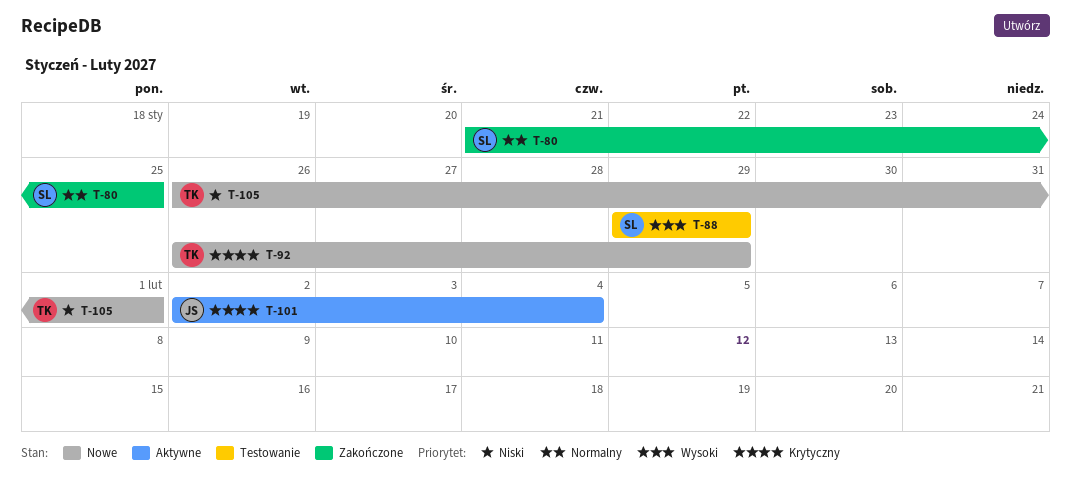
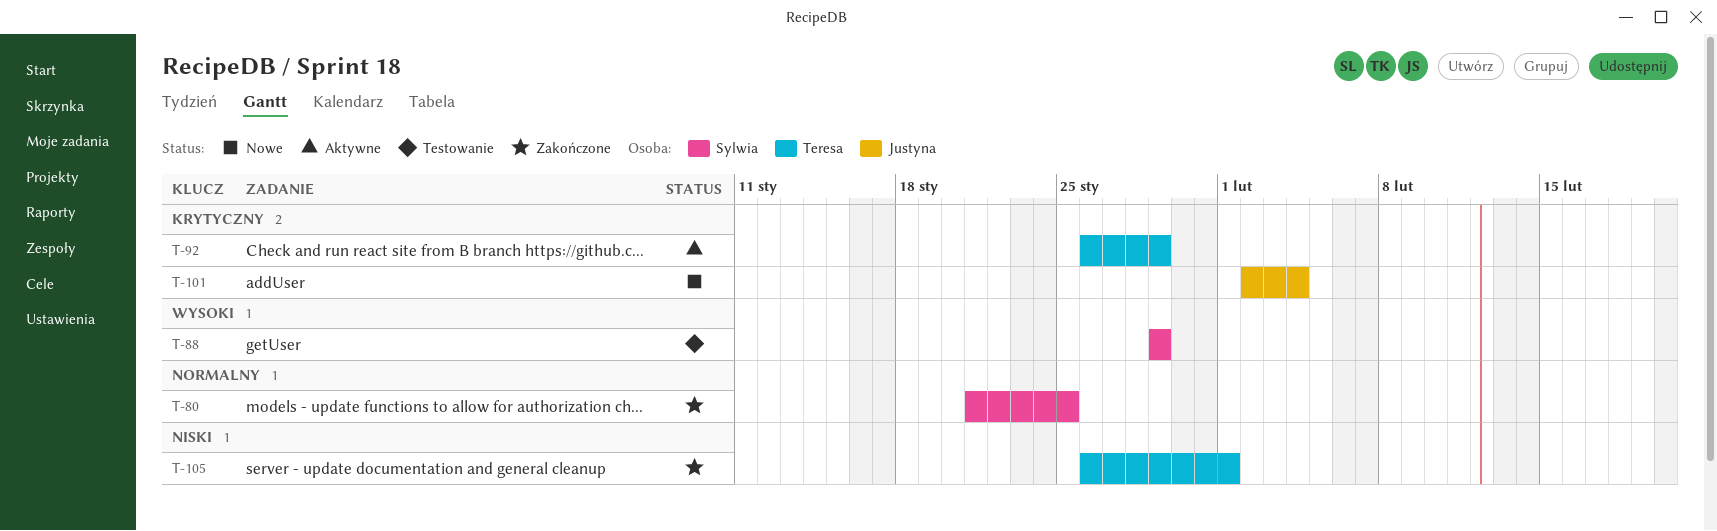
T-92, status: Nowe -> Aktywne
T-101, status: Aktywne -> Nowe
T-105, status: Nowe -> Zakończone

